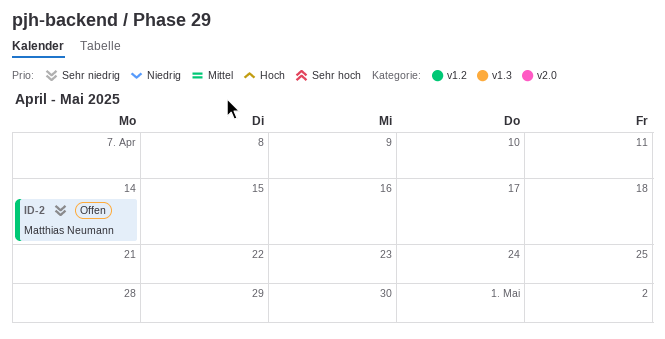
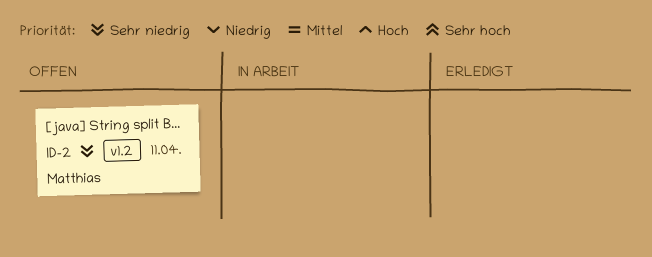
ID-2, due: Apr 14 -> Apr 11

